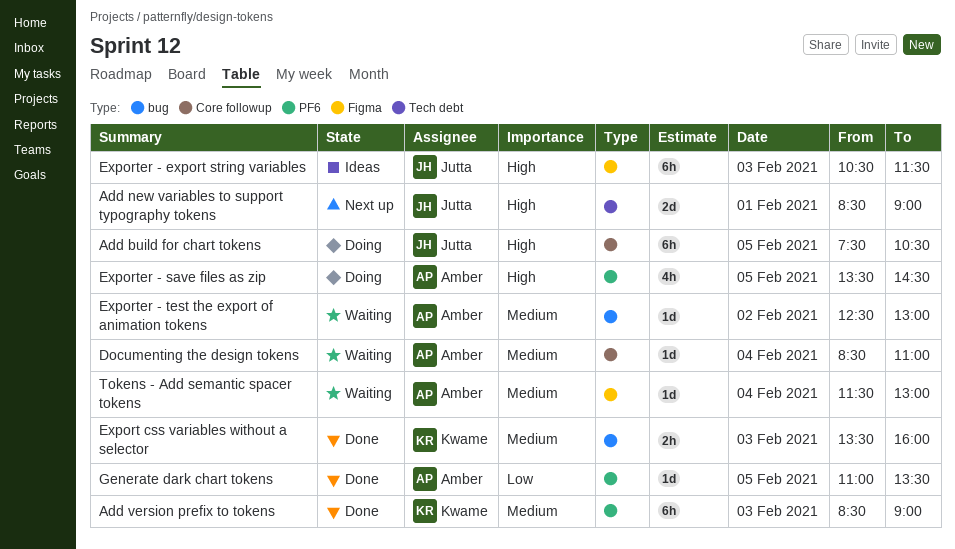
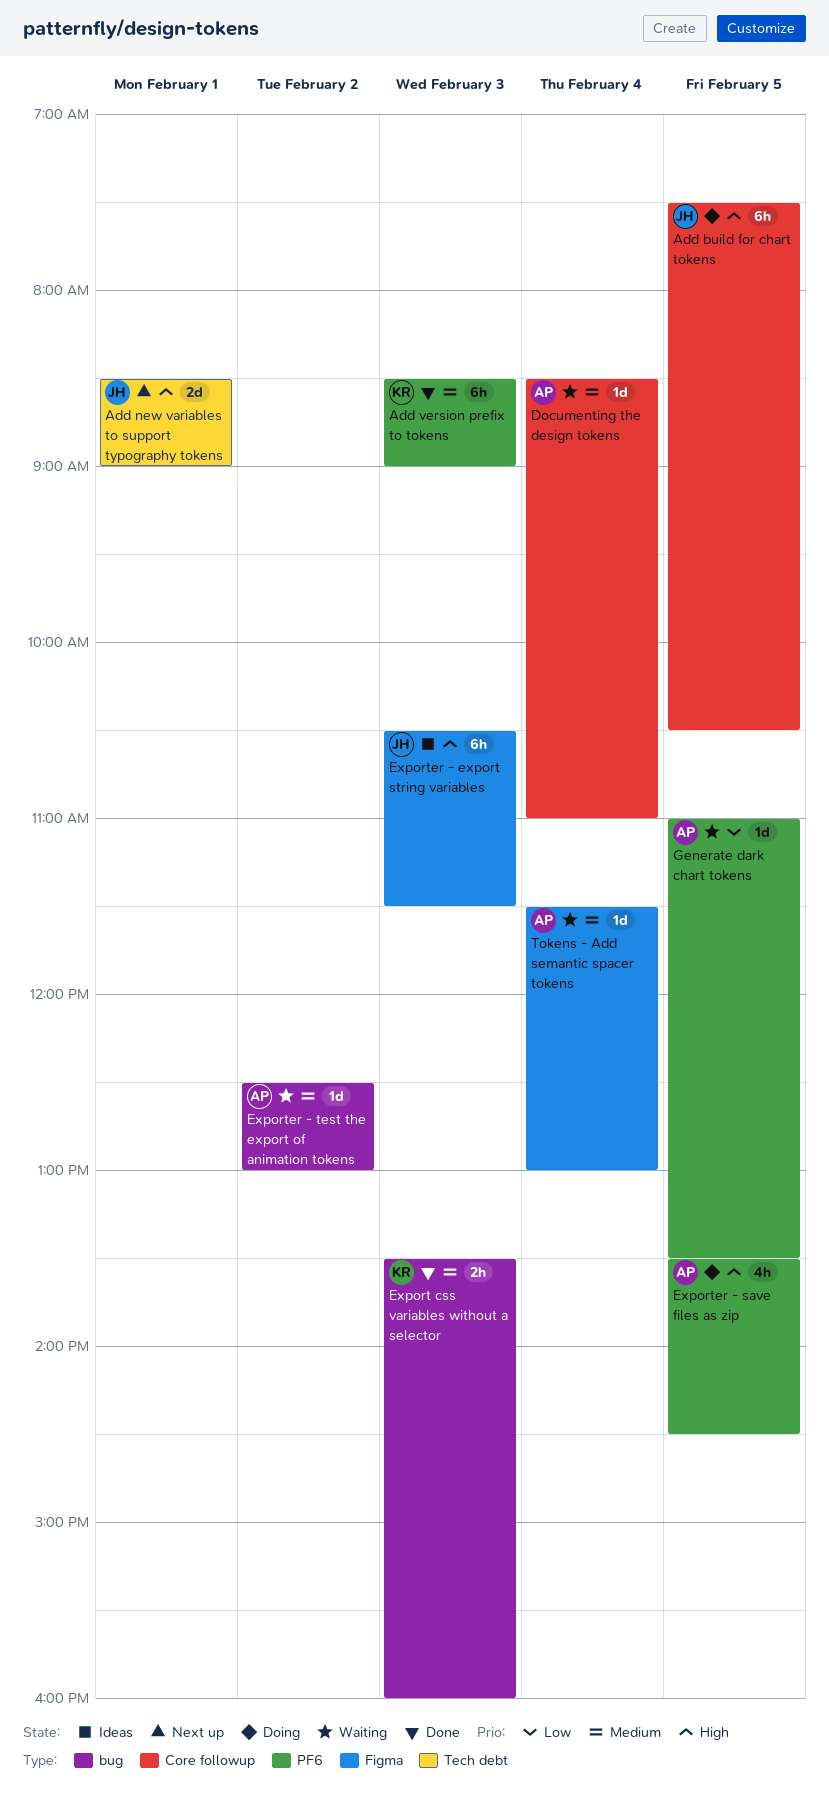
Generate dark chart tokens, status: Done -> Waiting

